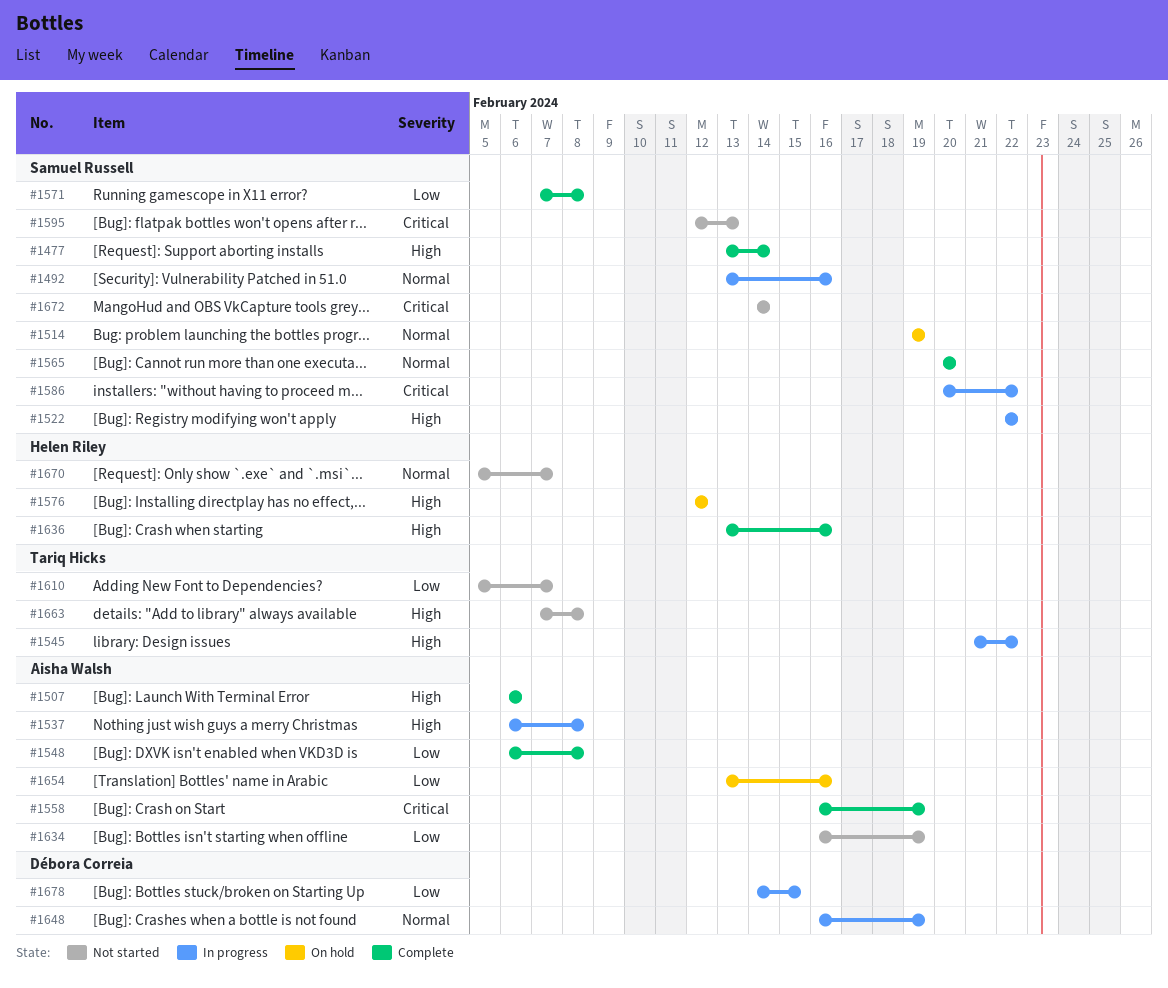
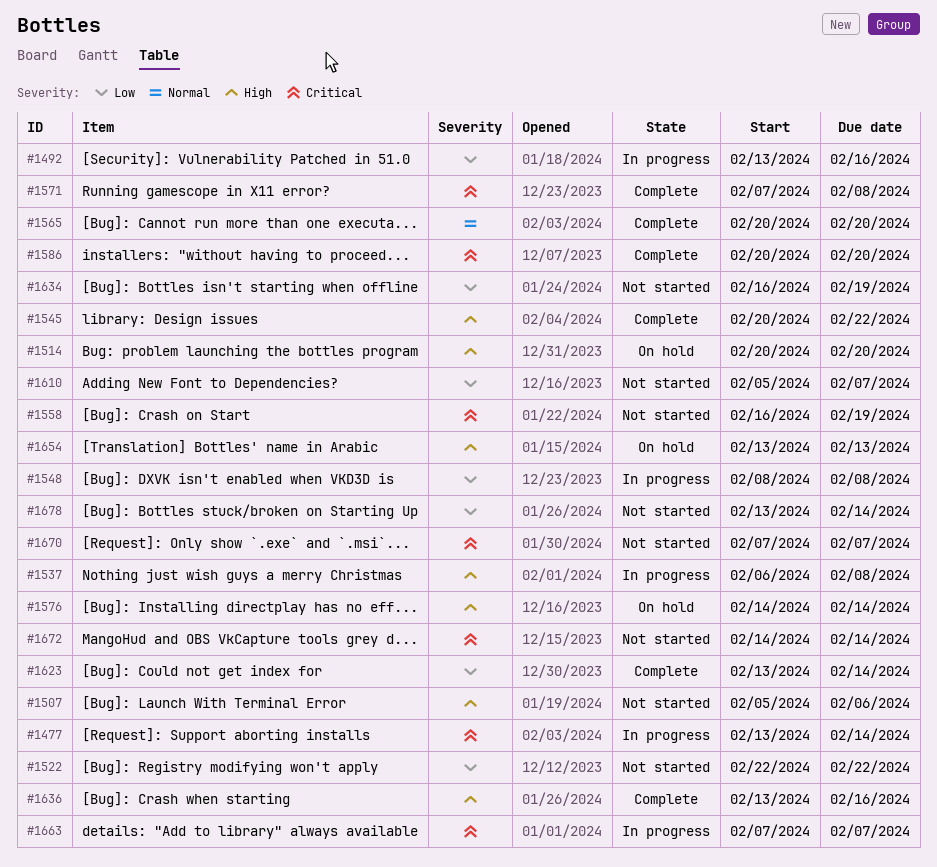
#1477, status: Complete -> In progress
#1477, priority: High -> Critical
#1492, priority: Normal -> Low
#1507, status: Complete -> Not started
#1507, start: Feb 6 -> Feb 5
#1514, priority: Normal -> High
#1514, start: Feb 19 -> Feb 20
#1514, due: Feb 19 -> Feb 20
#1522, status: In progress -> Not started
#1522, priority: High -> Low
#1545, status: In progress -> Complete
#1545, start: Feb 21 -> Feb 20
#1548, status: Complete -> In progress
#1548, start: Feb 6 -> Feb 8
#1558, status: Complete -> Not started
#1571, priority: Low -> Critical
#1576, start: Feb 12 -> Feb 14
#1576, due: Feb 12 -> Feb 14
#1586, status: In progress -> Complete
#1586, due: Feb 22 -> Feb 20
#1595: present -> none
#1623: none -> present
#1648: present -> none
#1654, priority: Low -> High
#1654, due: Feb 16 -> Feb 13
#1663, status: Not started -> In progress
#1663, priority: High -> Critical
#1663, due: Feb 8 -> Feb 7
#1670, priority: Normal -> Critical
#1670, start: Feb 5 -> Feb 7
#1678, status: In progress -> Not started
#1678, start: Feb 14 -> Feb 13
#1678, due: Feb 15 -> Feb 14

